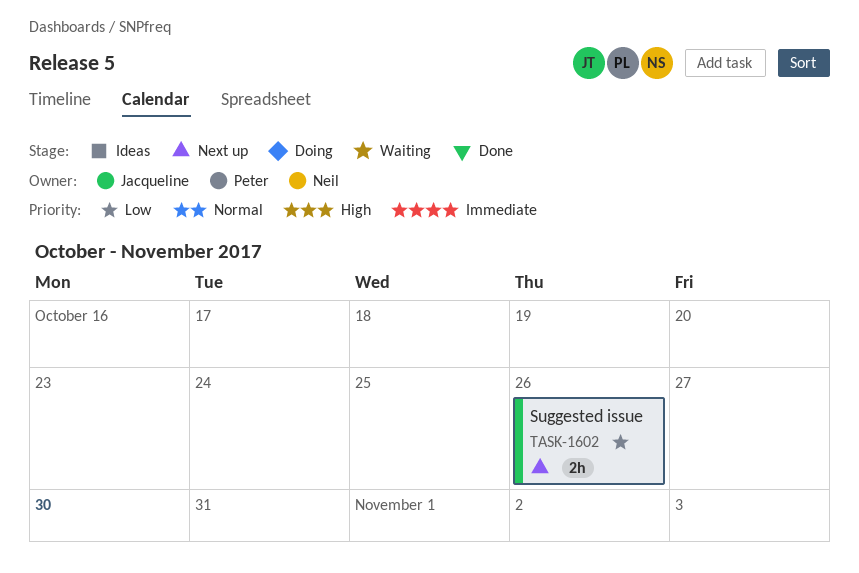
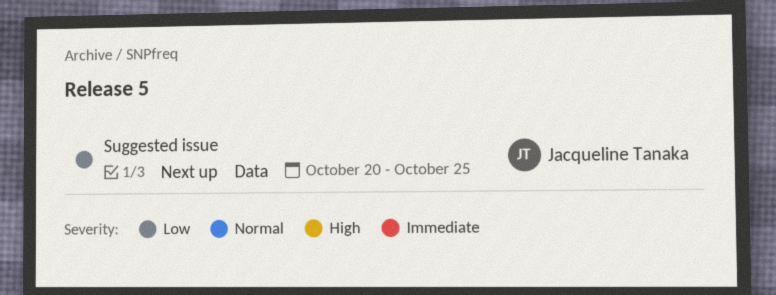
Suggested issue, due: Oct 26 -> Oct 25

